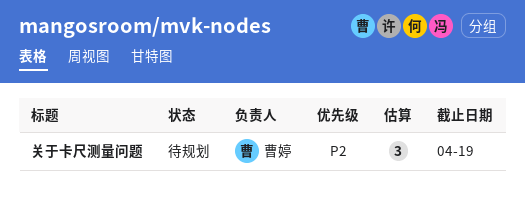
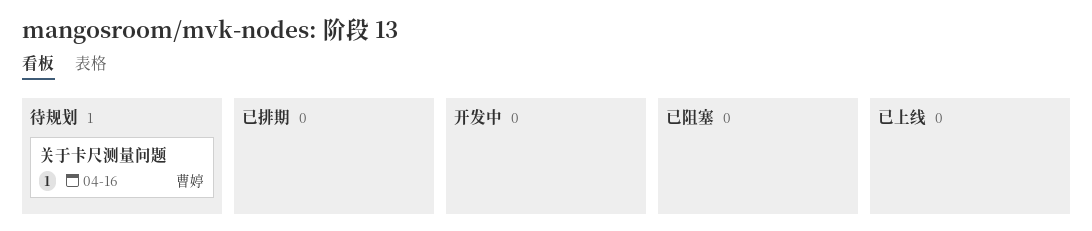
关于卡尺测量问题, estimate: 3 -> 1
关于卡尺测量问题, due: Apr 19 -> Apr 16

